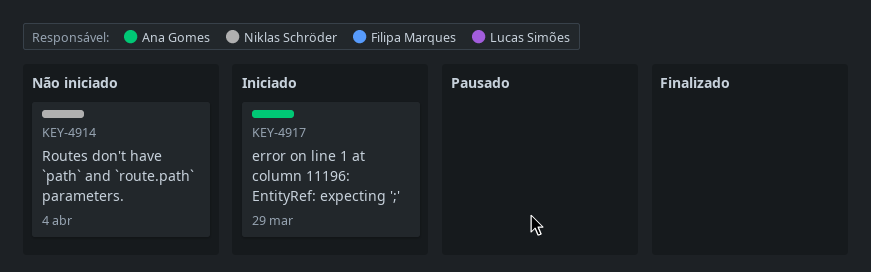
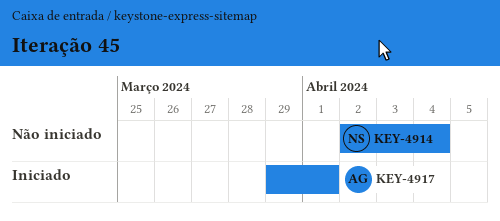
KEY-4917, due: Mar 29 -> Apr 1

